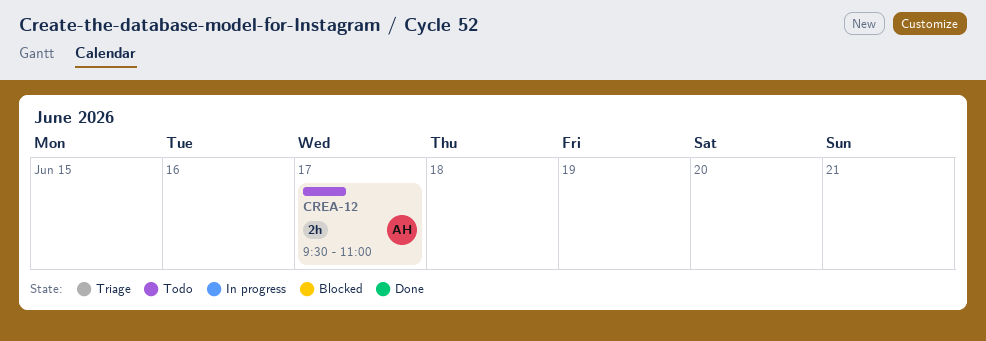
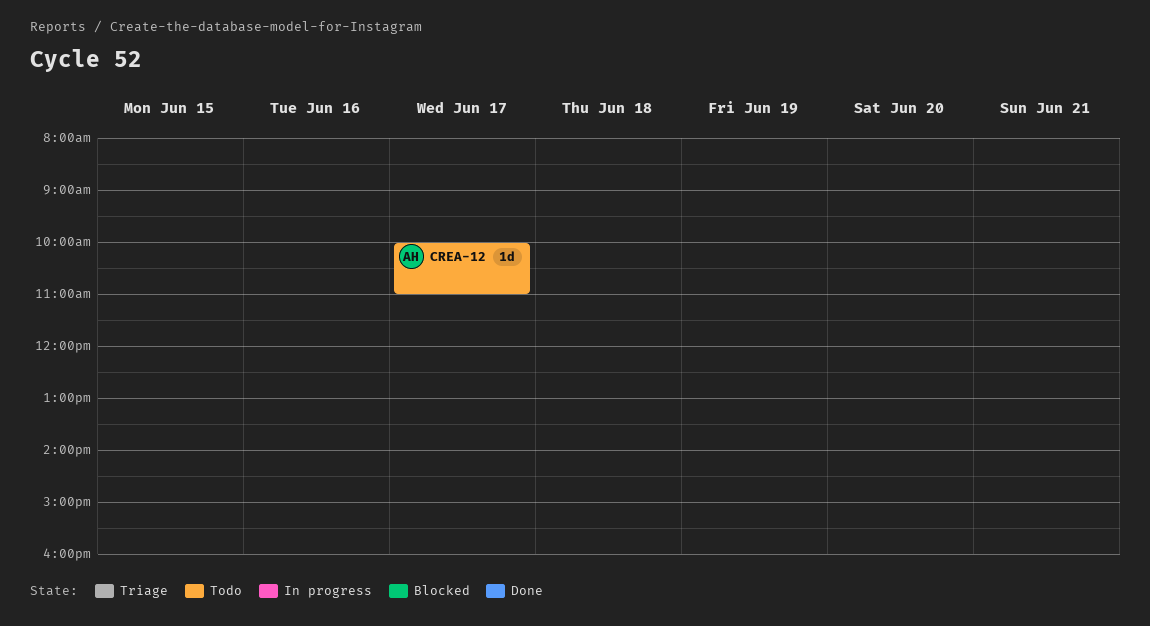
CREA-12, estimate: 2h -> 1d
CREA-12, begins: 09:30 -> 10:00

